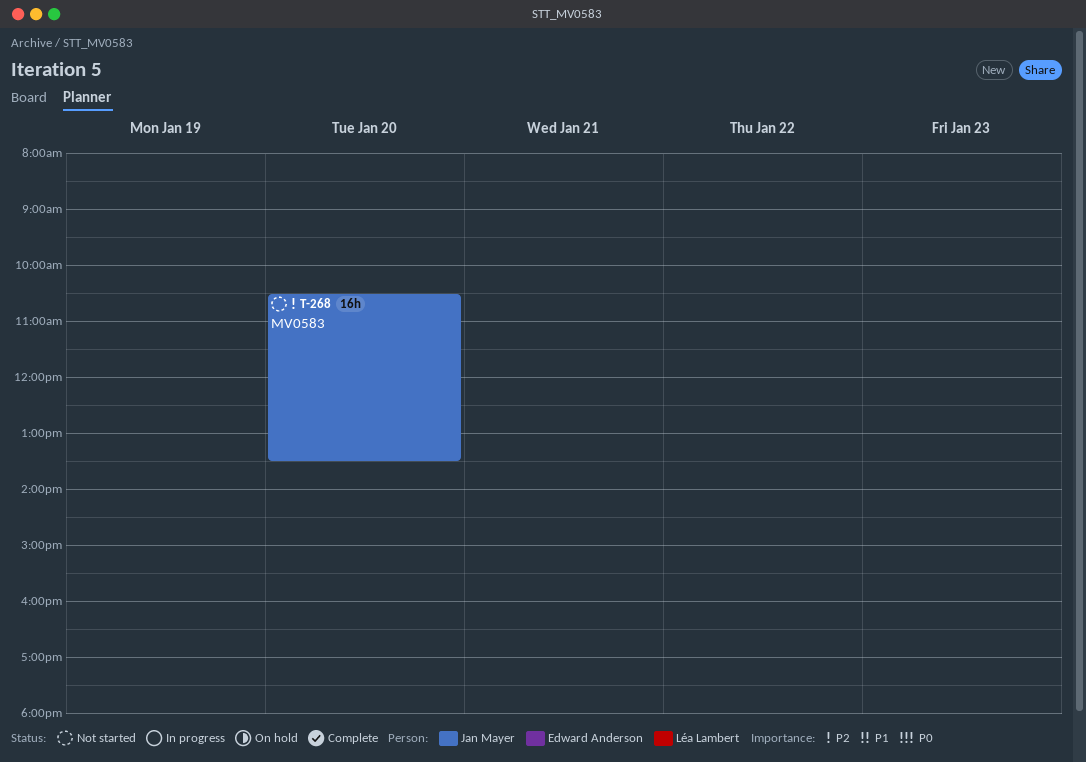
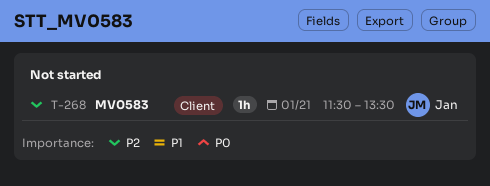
T-268, estimate: 16h -> 1h
T-268, day: Jan 20 -> Jan 21
T-268, begins: 10:30 -> 11:30

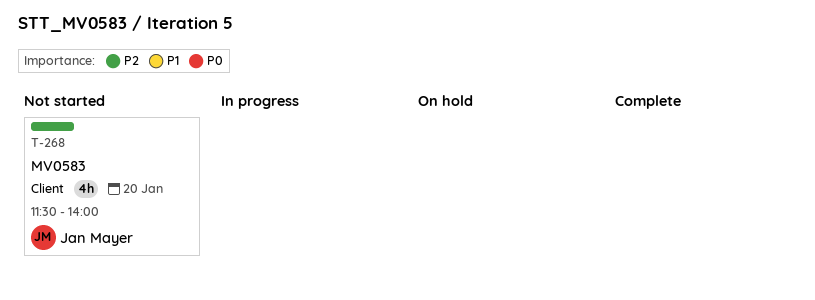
T-268, estimate: 1h -> 4h
T-268, day: Jan 21 -> Jan 20
T-268, ends: 13:30 -> 14:00

